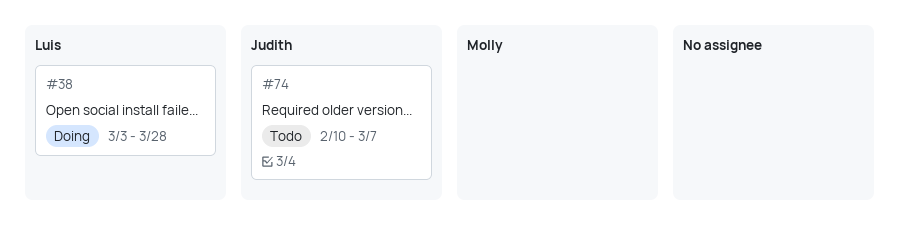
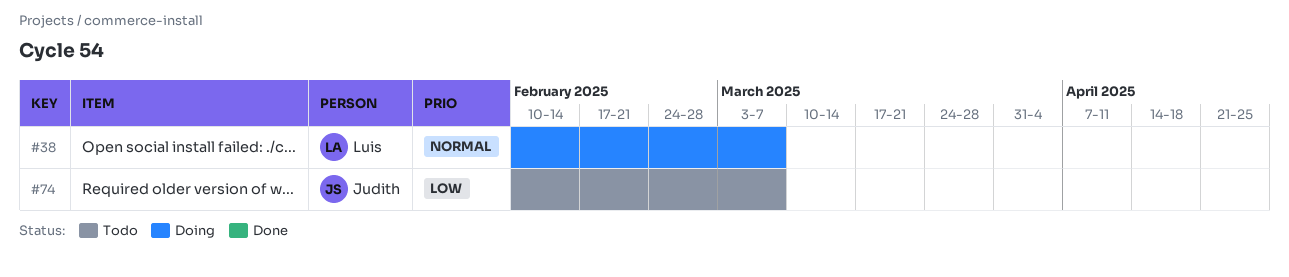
#38, start: Mar 3 -> Feb 10
#38, due: Mar 28 -> Mar 7

